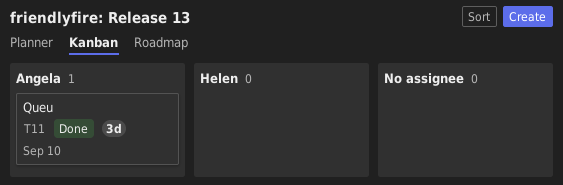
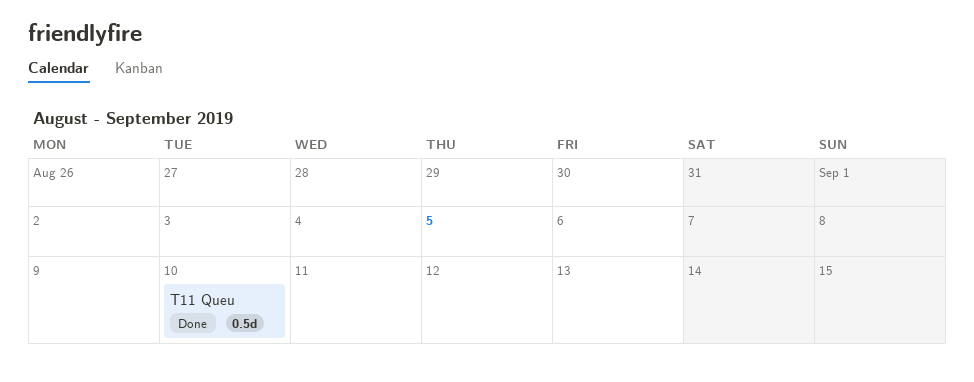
T11, estimate: 3d -> 0.5d

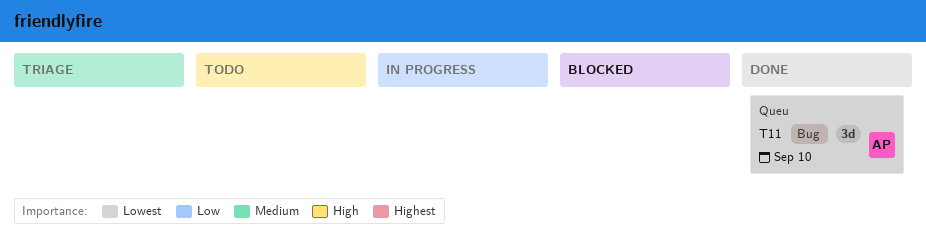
T11, estimate: 0.5d -> 3d

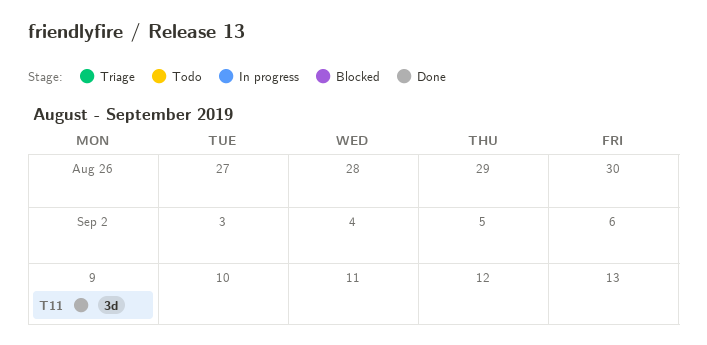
T11, due: Sep 10 -> Sep 9

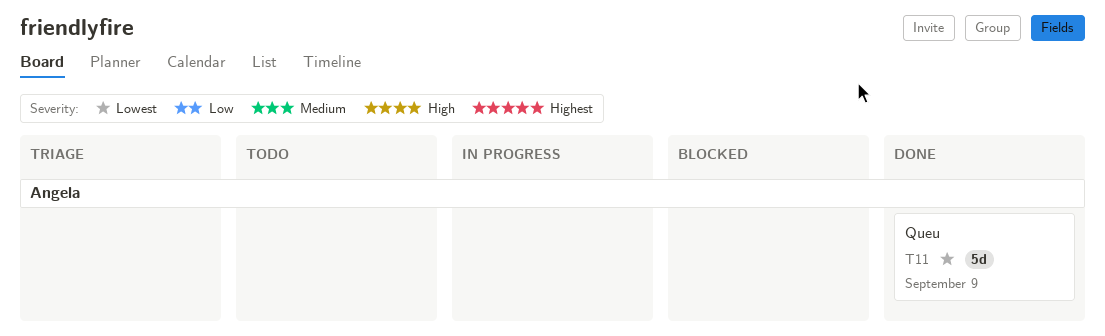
T11, estimate: 3d -> 5d

